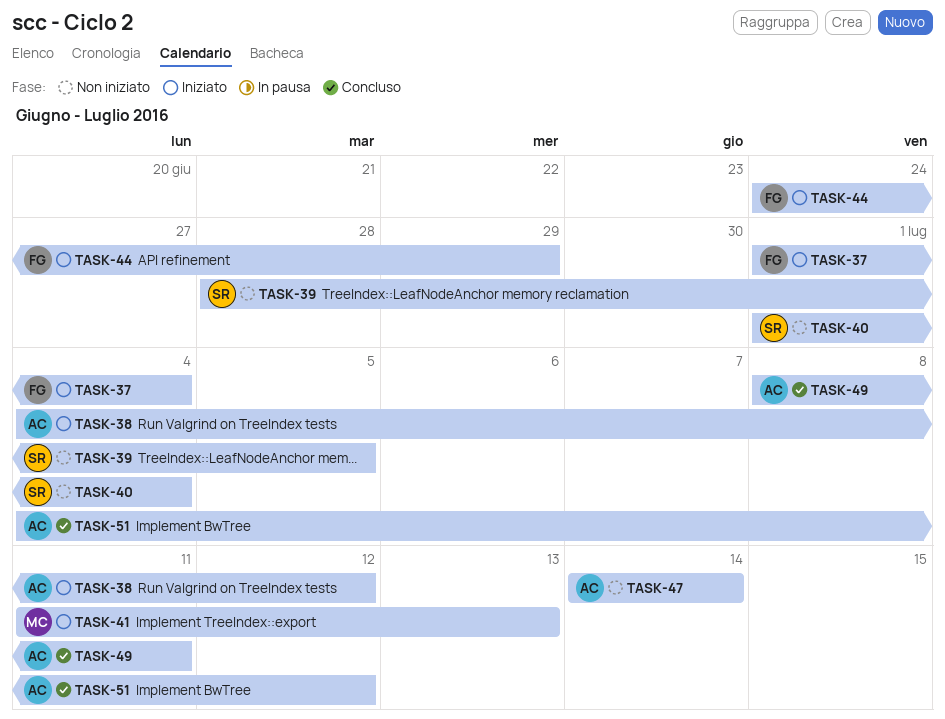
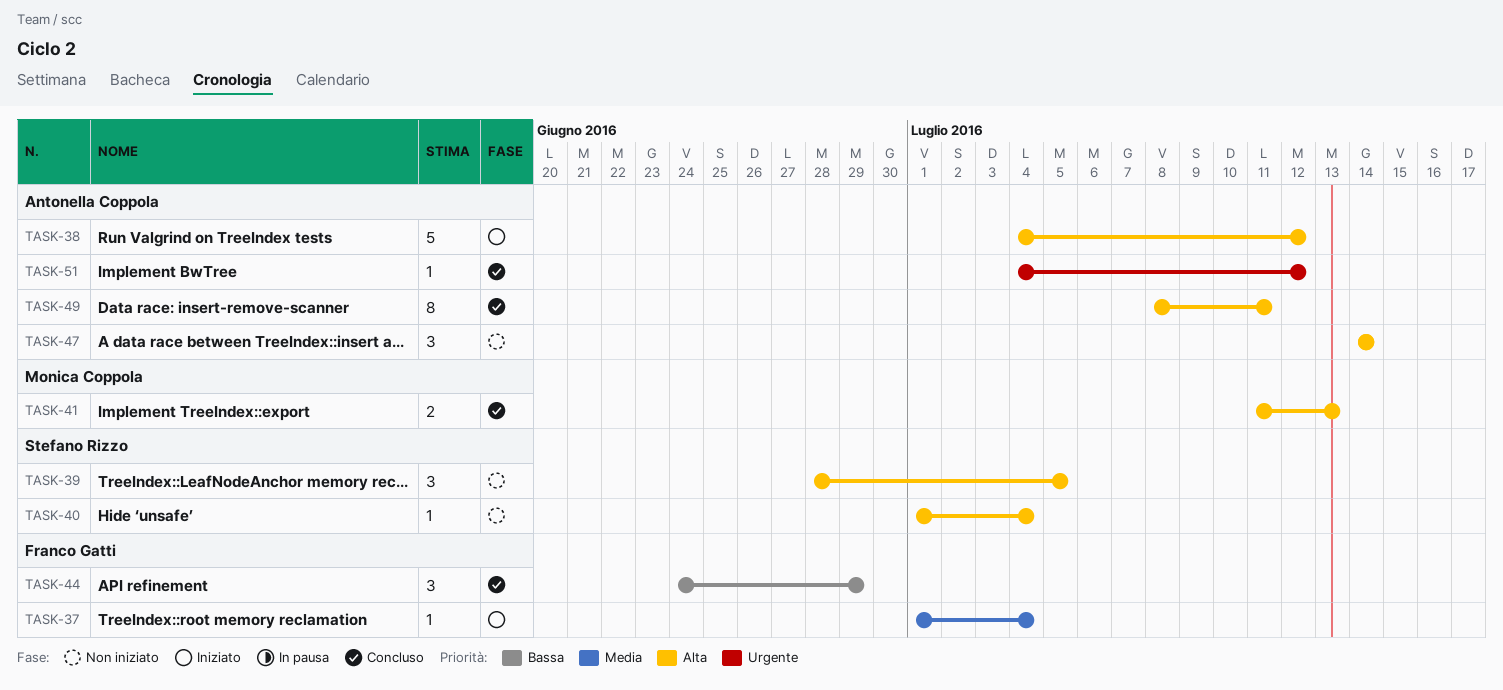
TASK-41, status: Iniziato -> Concluso
TASK-44, status: Iniziato -> Concluso

